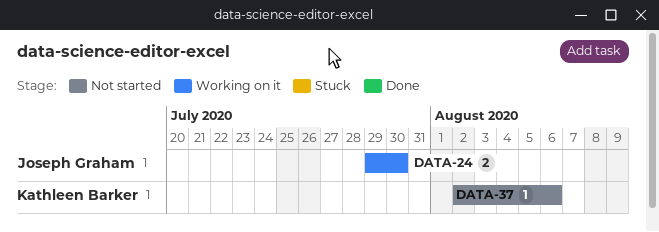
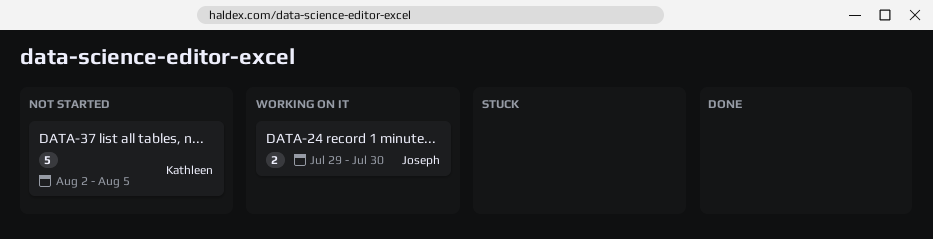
DATA-37, estimate: 1 -> 5
DATA-37, due: Aug 6 -> Aug 5

